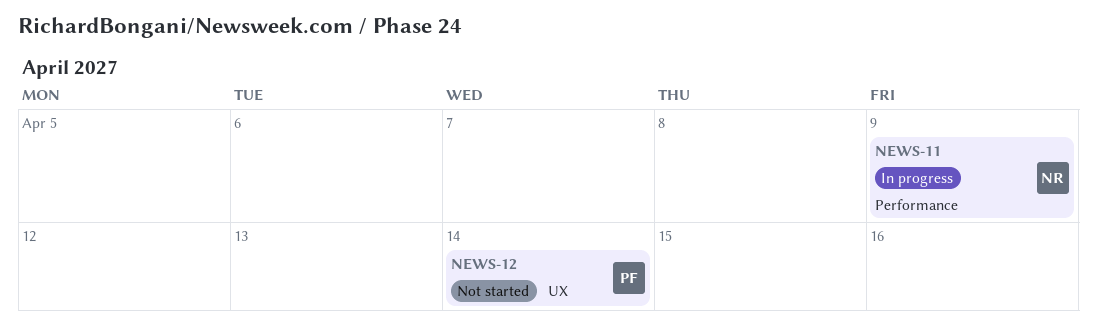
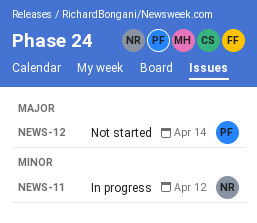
NEWS-11, due: Apr 9 -> Apr 12

